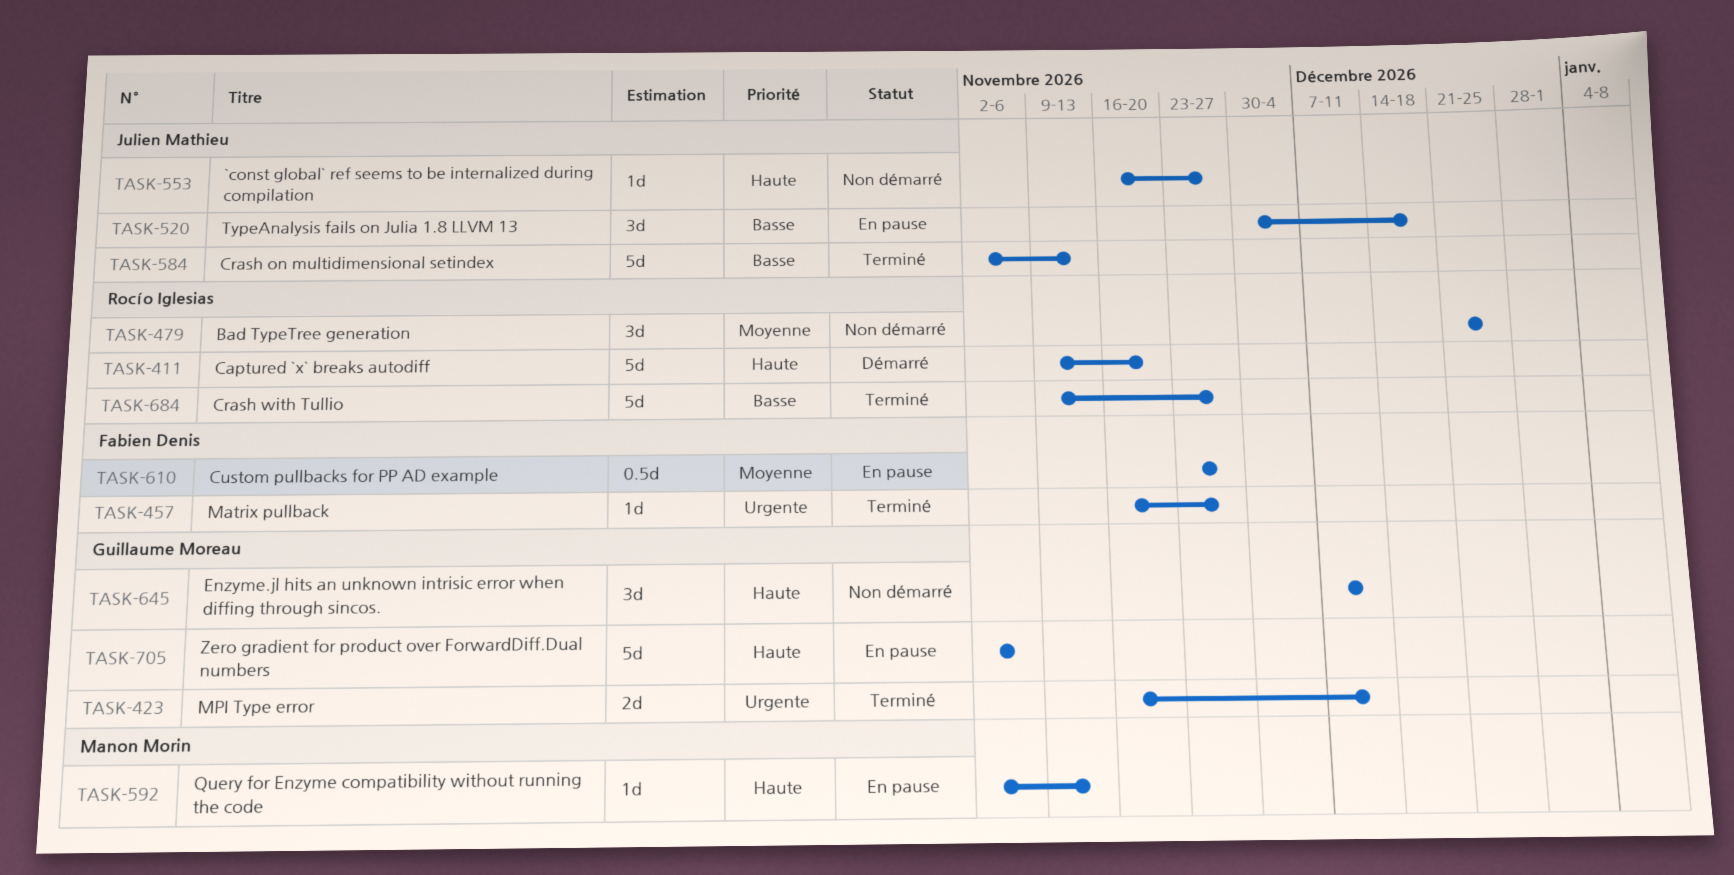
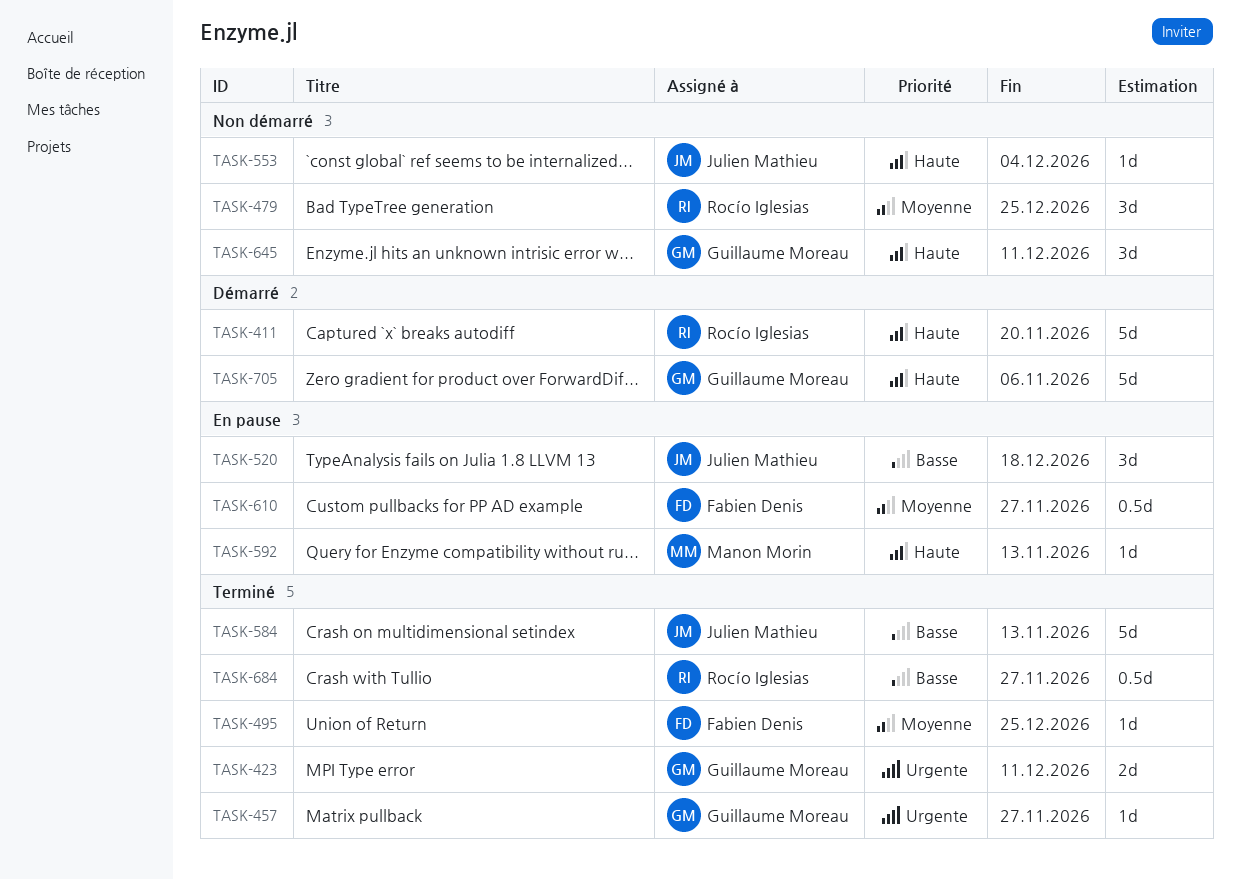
TASK-457, owner: Fabien Denis -> Guillaume Moreau
TASK-495: none -> present
TASK-553, due: Nov 27 -> Dec 4
TASK-684, estimate: 5d -> 0.5d
TASK-705, status: En pause -> Démarré

